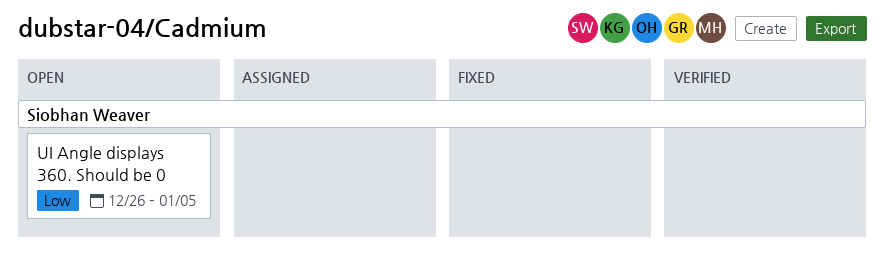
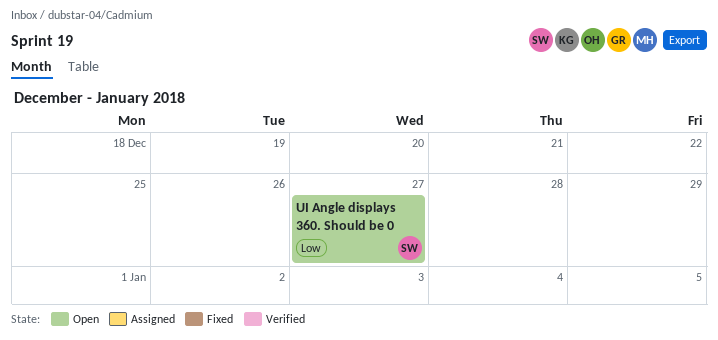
UI Angle displays 360. Should be 0, due: Jan 5 -> Dec 27

